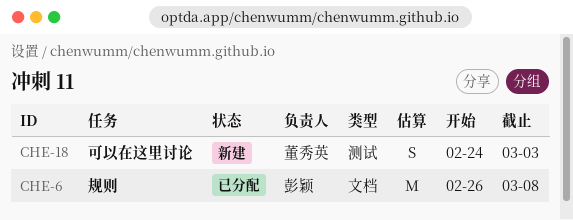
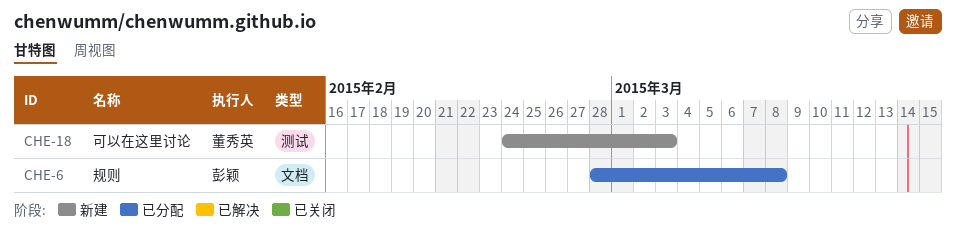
CHE-6, start: Feb 26 -> Feb 28

